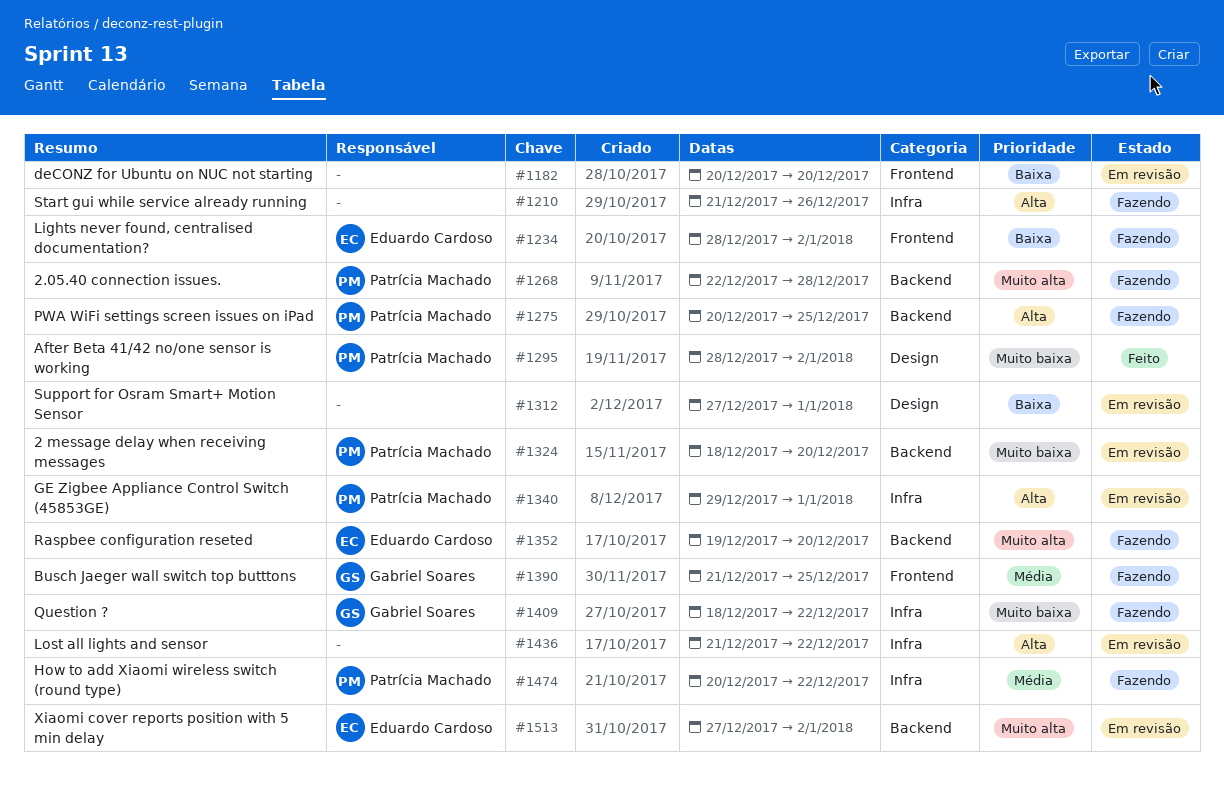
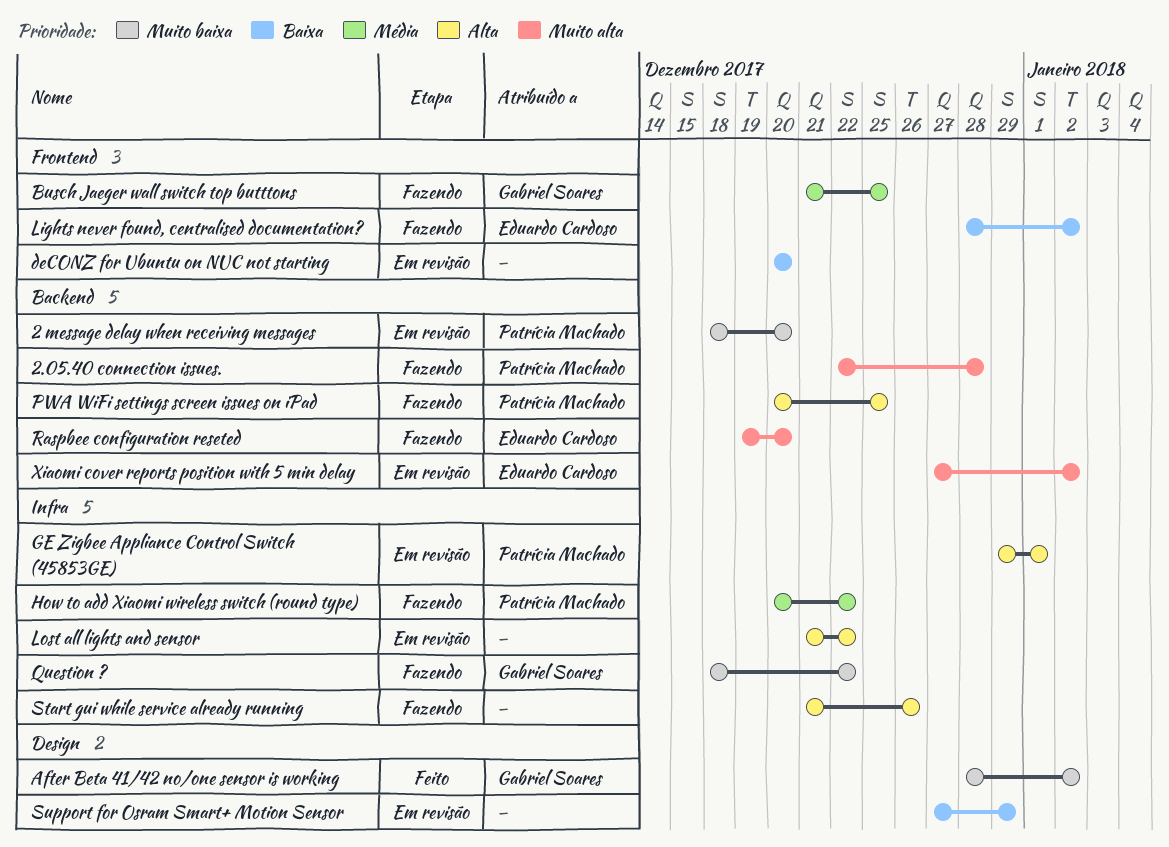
After Beta 41/42 no/one sensor is working, owner: Patrícia Machado -> Gabriel Soares
Support for Osram Smart+ Motion Sensor, due: Jan 1 -> Dec 29

